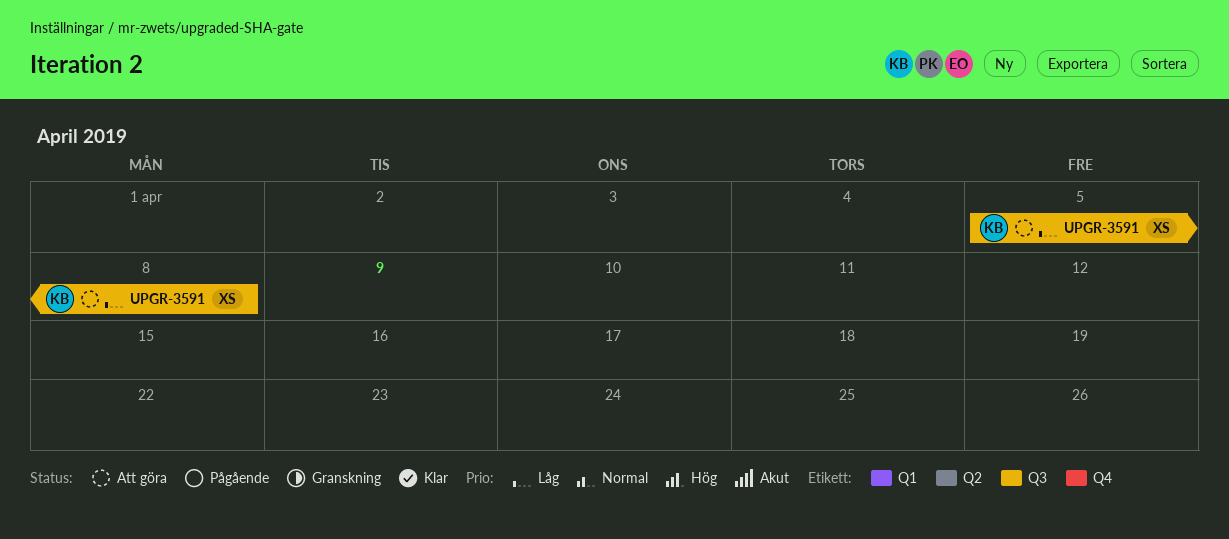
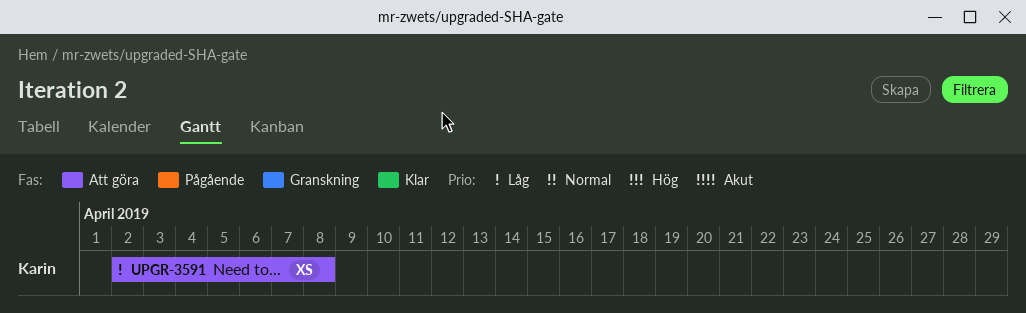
UPGR-3591, start: Apr 5 -> Apr 2

